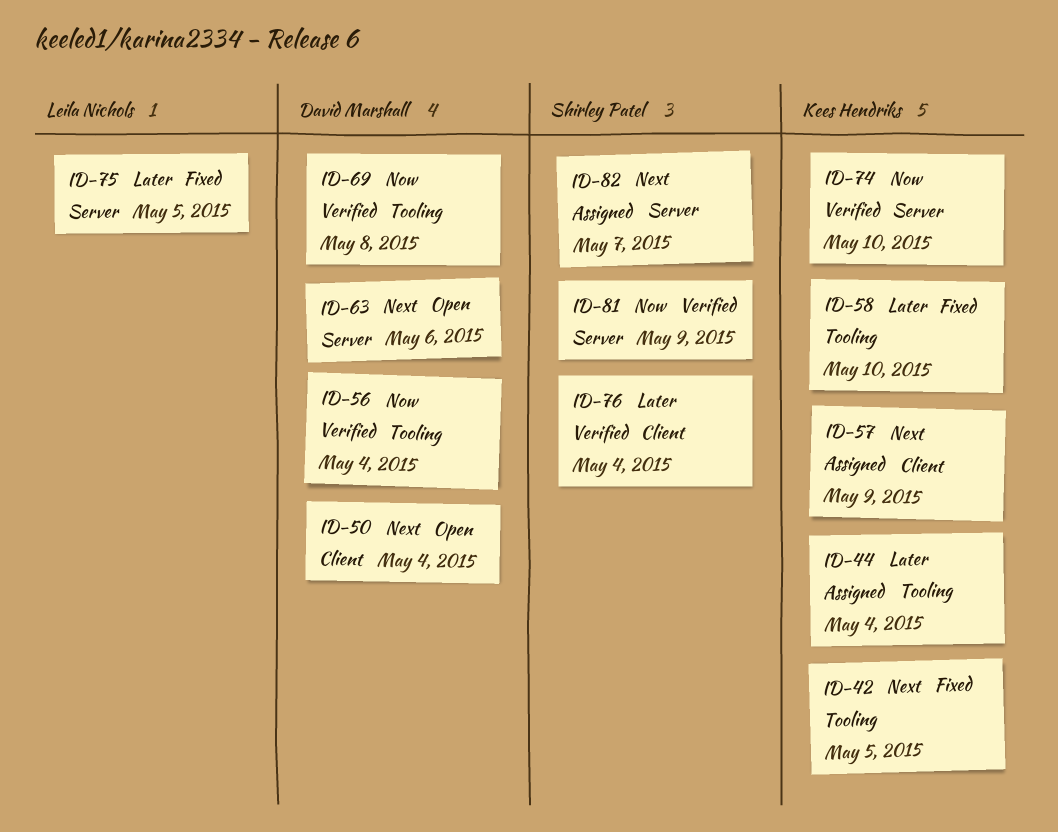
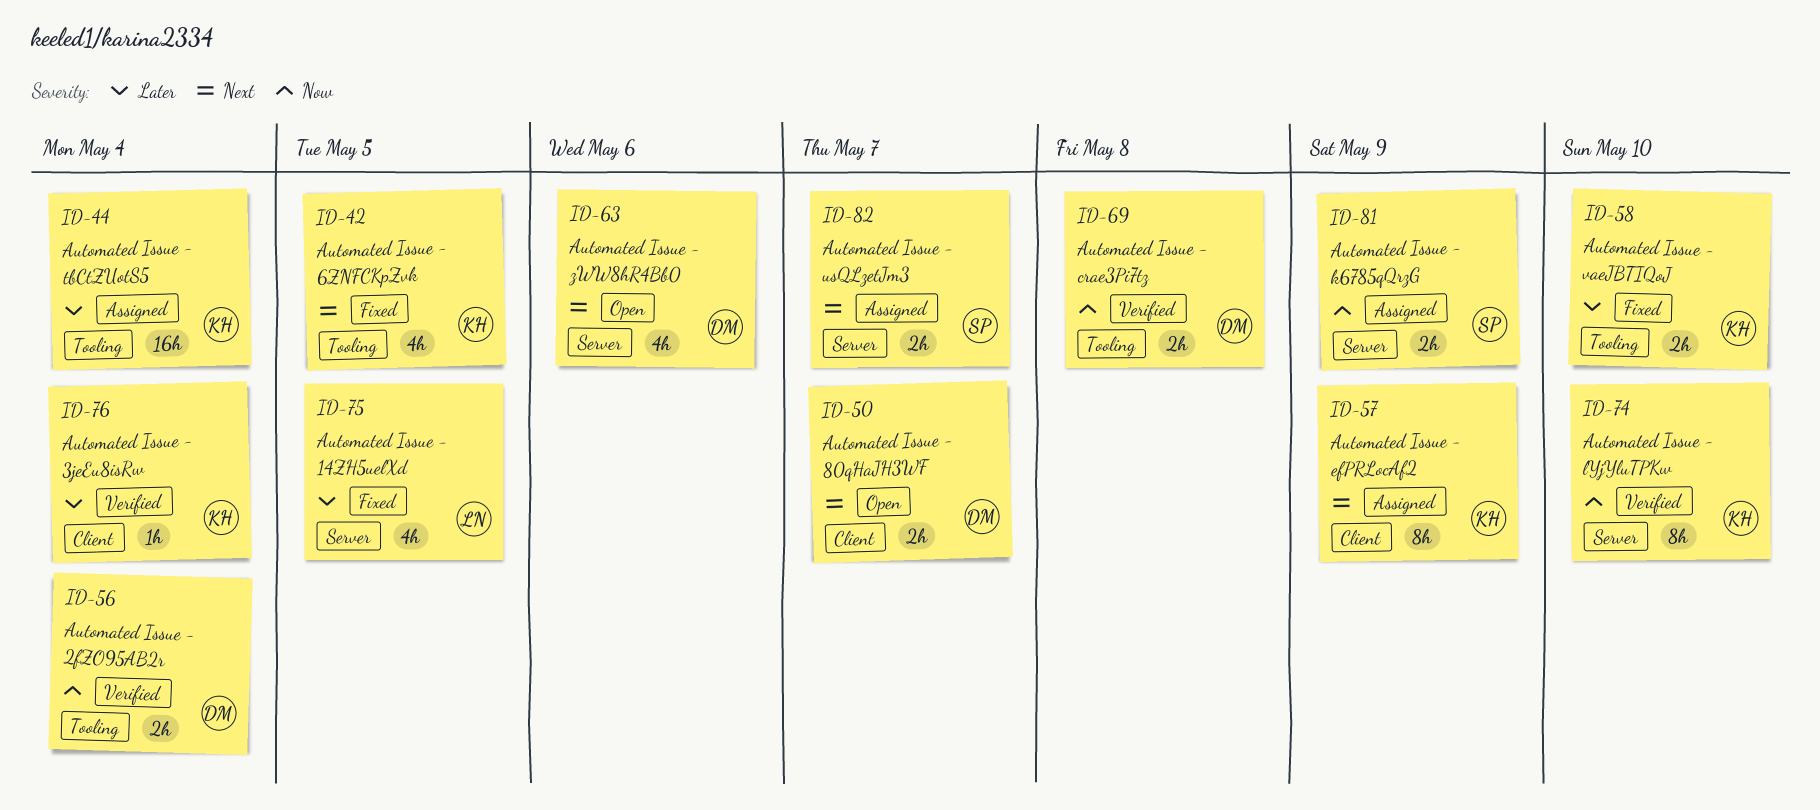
ID-50, due: May 4 -> May 7
ID-76, owner: Shirley Patel -> Kees Hendriks
ID-81, status: Verified -> Assigned

